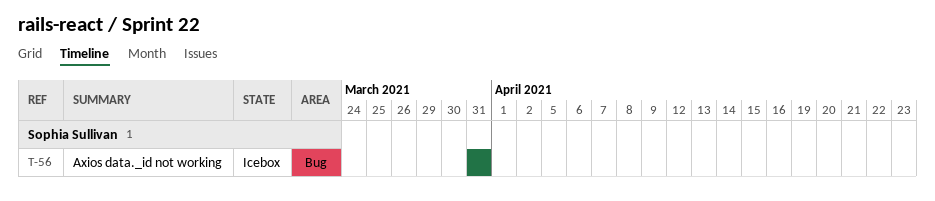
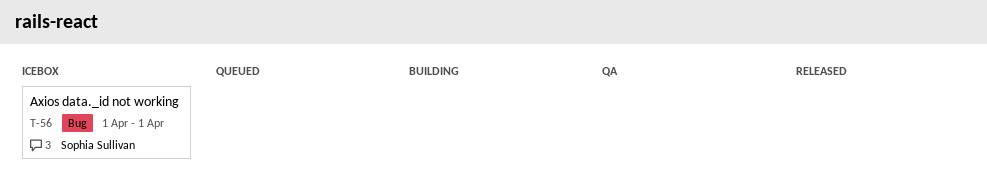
T-56, start: Mar 31 -> Apr 1
T-56, due: Mar 31 -> Apr 1

